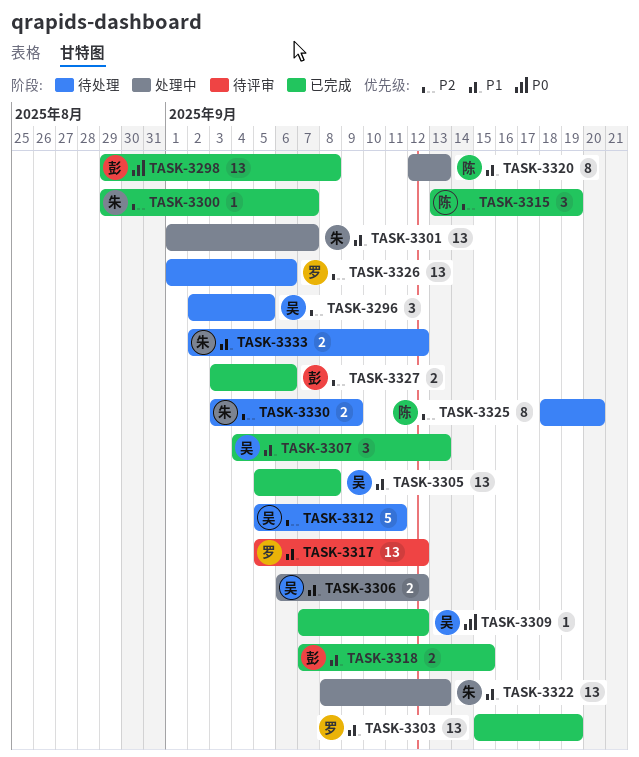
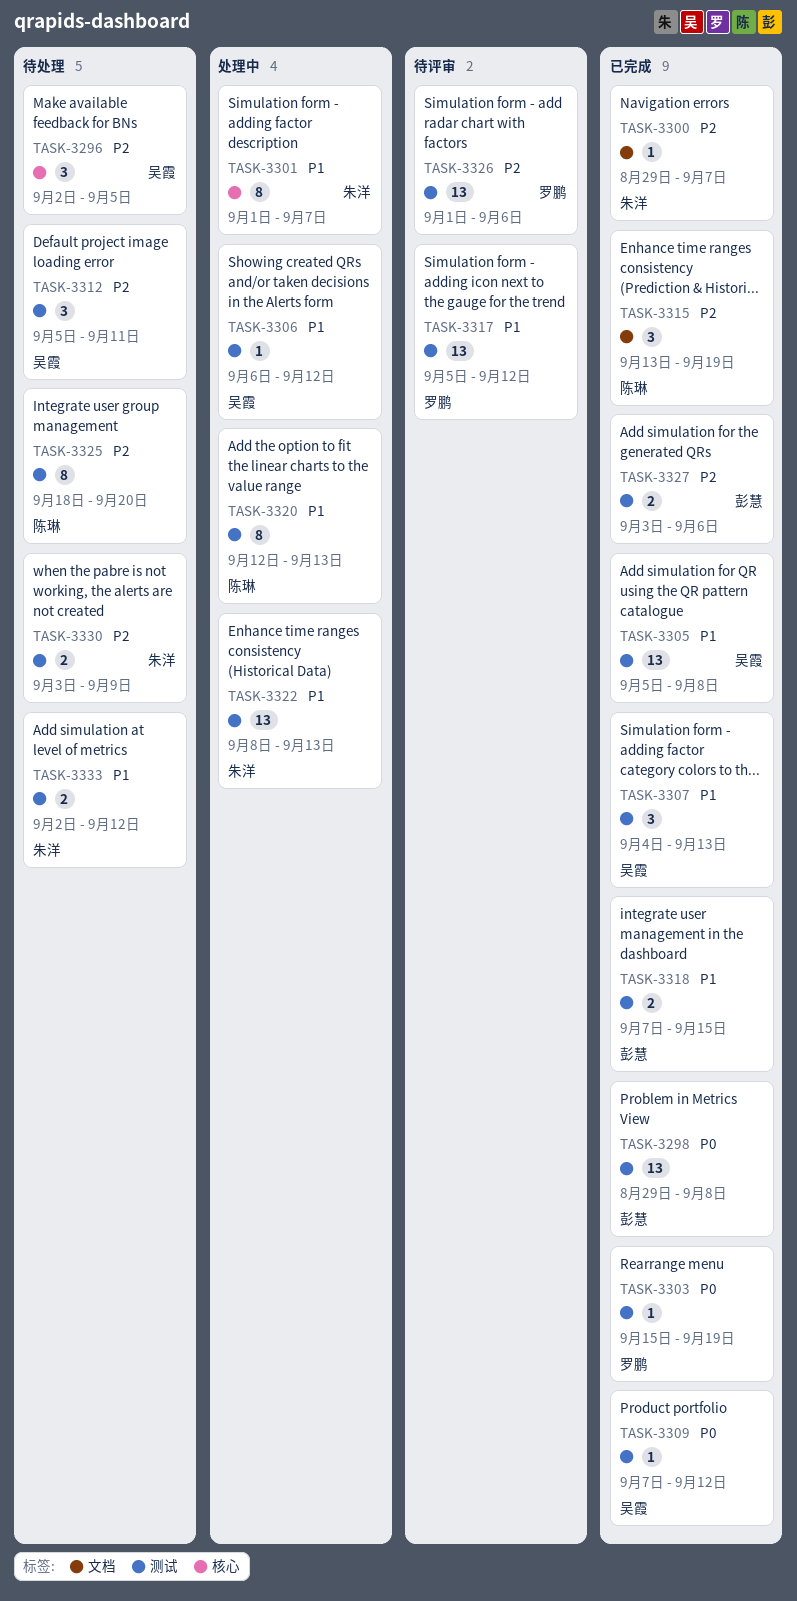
TASK-3301, estimate: 13 -> 8
TASK-3303, priority: P1 -> P0
TASK-3303, estimate: 13 -> 1
TASK-3306, estimate: 2 -> 1
TASK-3312, estimate: 5 -> 3
TASK-3326, status: 待处理 -> 待评审

